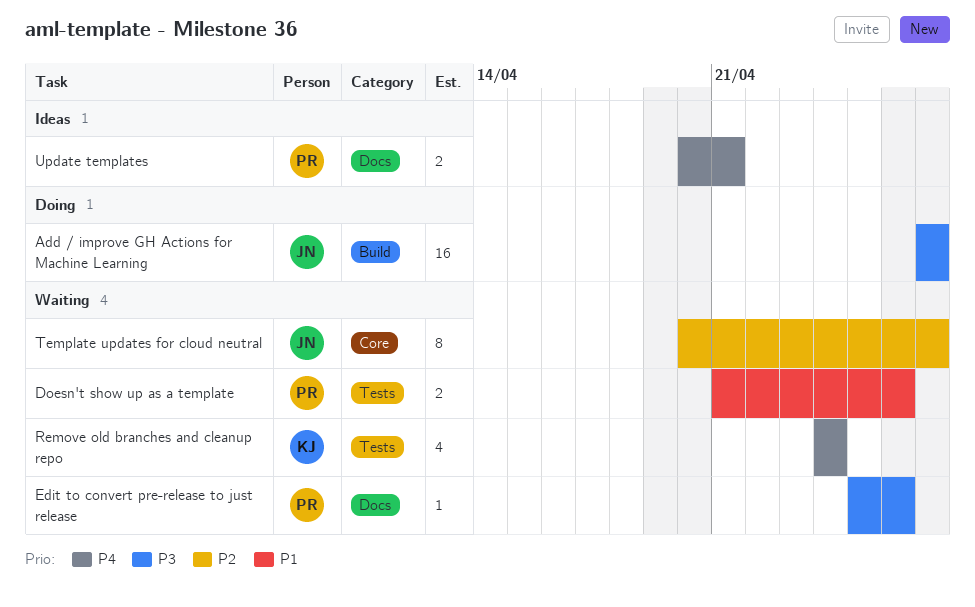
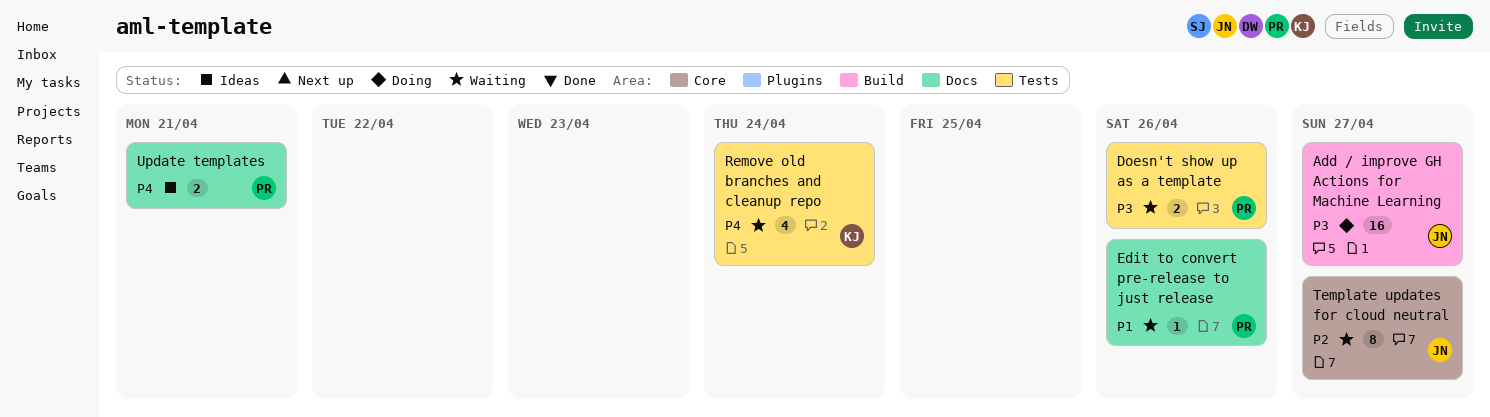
Doesn't show up as a template, priority: P1 -> P3
Edit to convert pre-release to just release, priority: P3 -> P1

